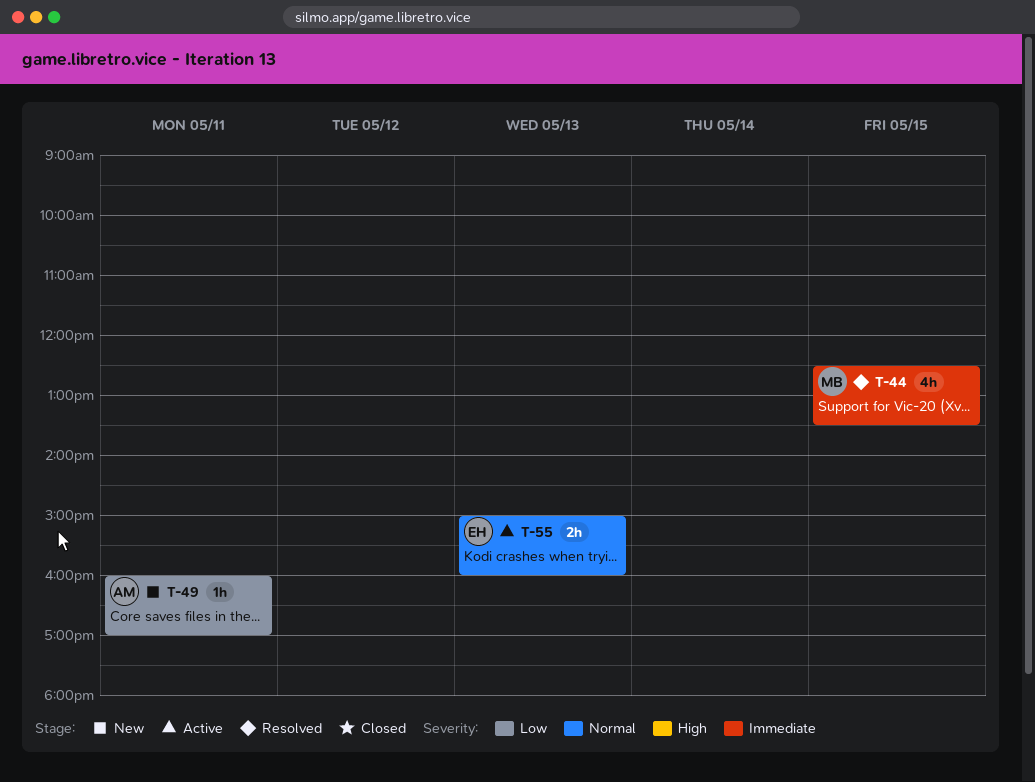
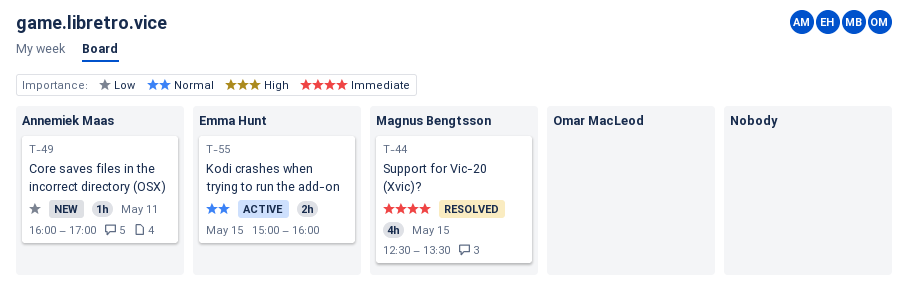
T-55, day: May 13 -> May 15

